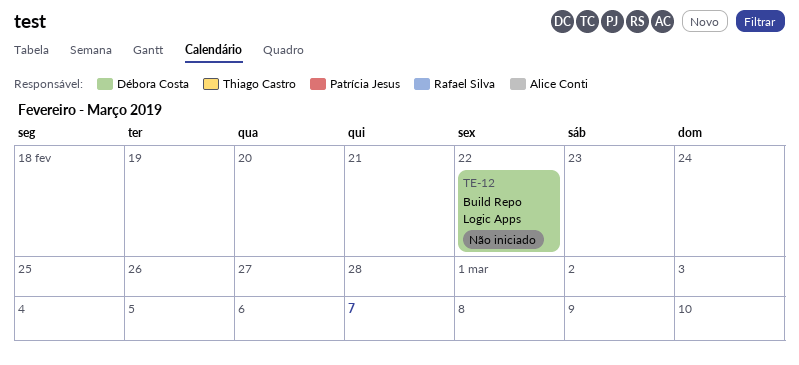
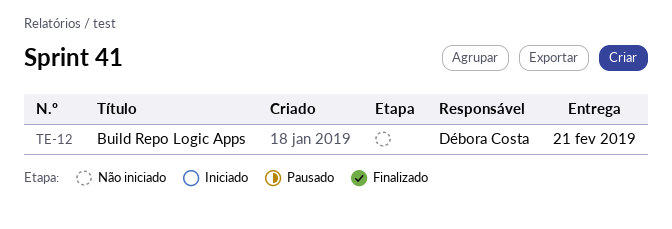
TE-12, due: Feb 22 -> Feb 21

